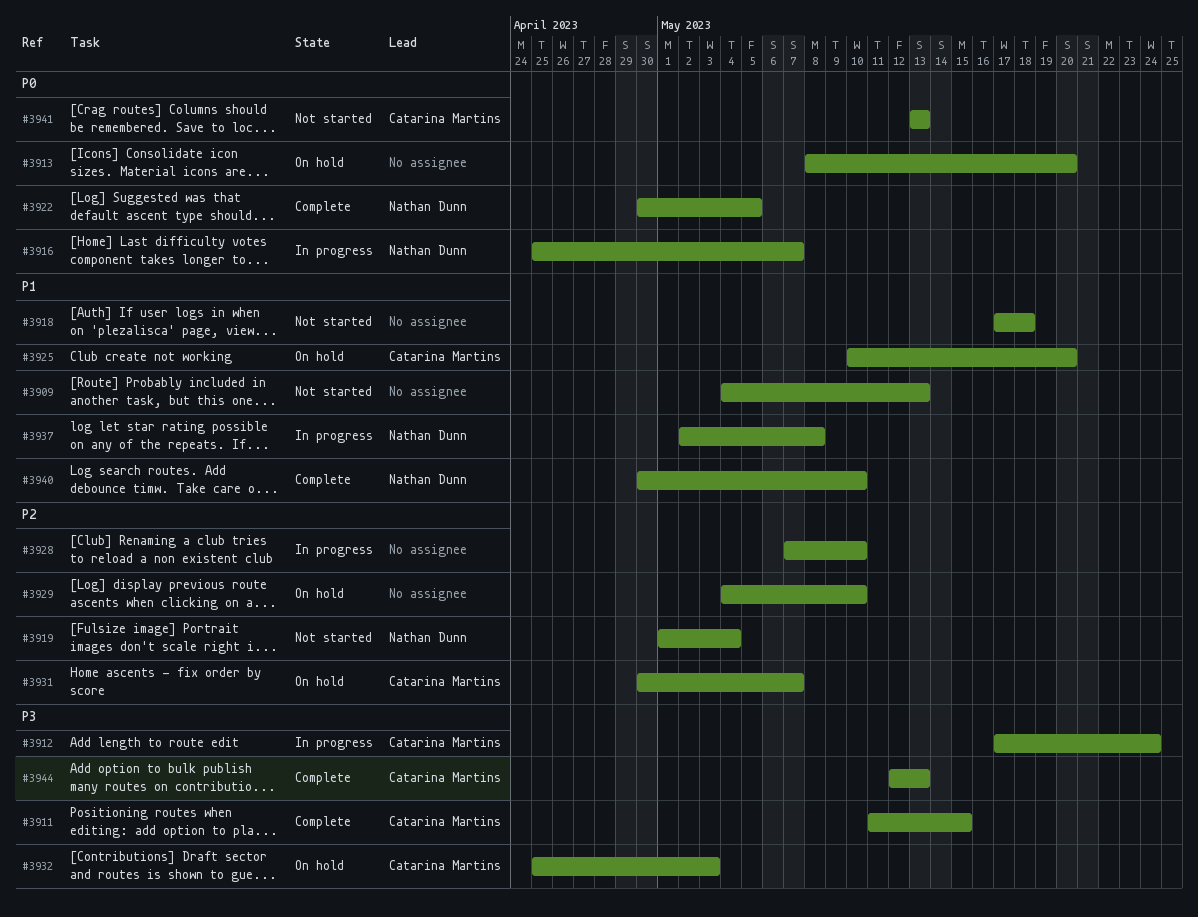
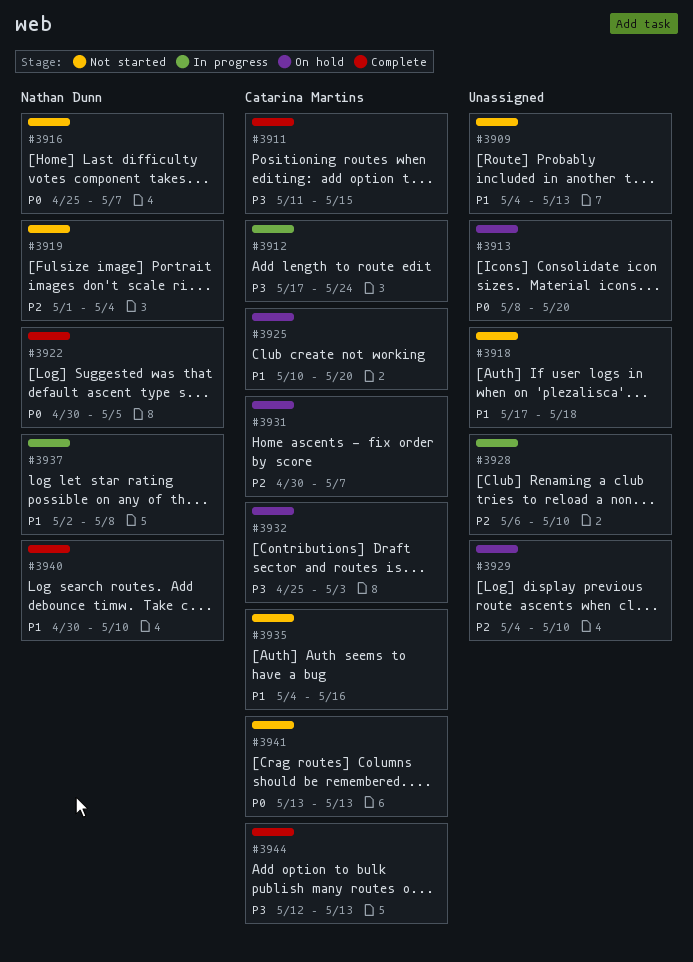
#3916, status: In progress -> Not started
#3928, start: May 7 -> May 6
#3935: none -> present

